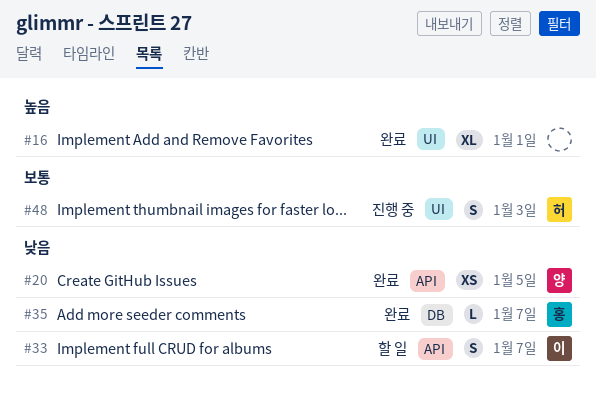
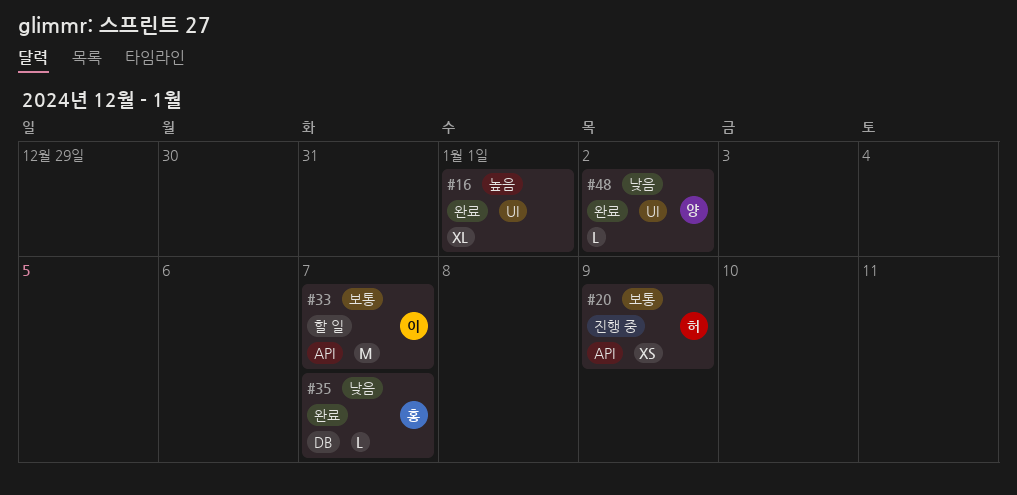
#20, status: 완료 -> 진행 중
#20, owner: 양 -> 허
#20, priority: 낮음 -> 보통
#20, due: Jan 5 -> Jan 9
#33, priority: 낮음 -> 보통
#33, estimate: S -> M
#48, status: 진행 중 -> 완료
#48, owner: 허 -> 양
#48, priority: 보통 -> 낮음
#48, estimate: S -> L
#48, due: Jan 3 -> Jan 2

